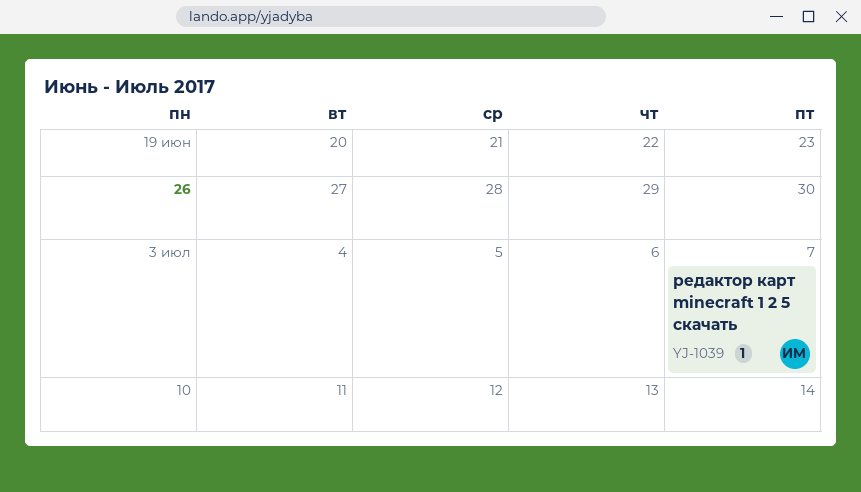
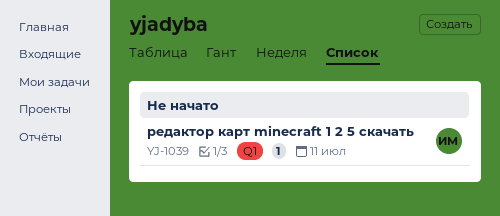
YJ-1039, due: Jul 7 -> Jul 11

